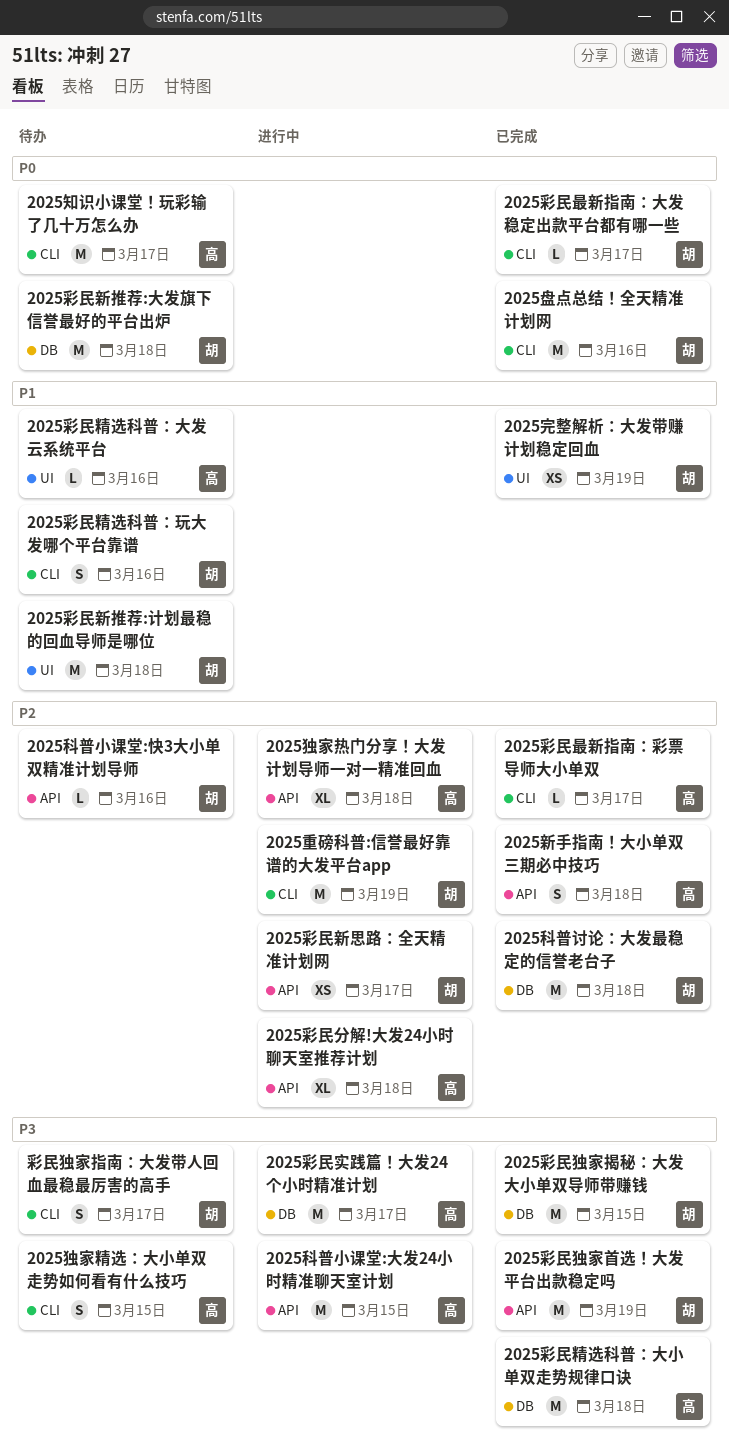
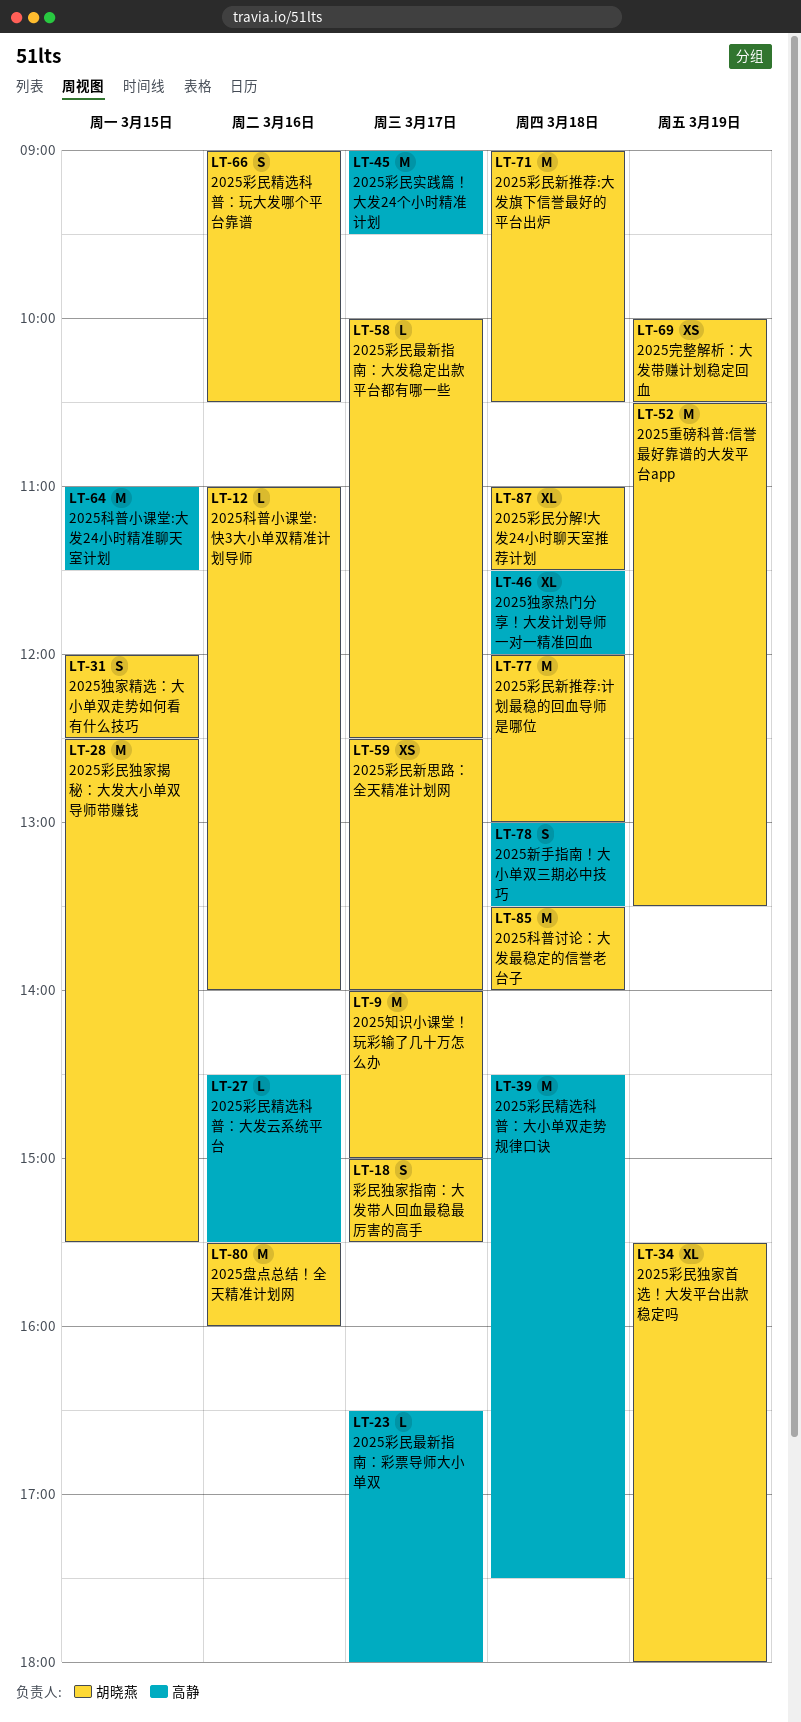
2025彩民分解!大发24小时聊天室推荐计划, owner: 高静 -> 胡晓燕
2025彩民独家首选！大发平台出款稳定吗, estimate: M -> XL
2025独家精选：大小单双走势如何看有什么技巧, owner: 高静 -> 胡晓燕
2025知识小课堂！玩彩输了几十万怎么办, owner: 高静 -> 胡晓燕

